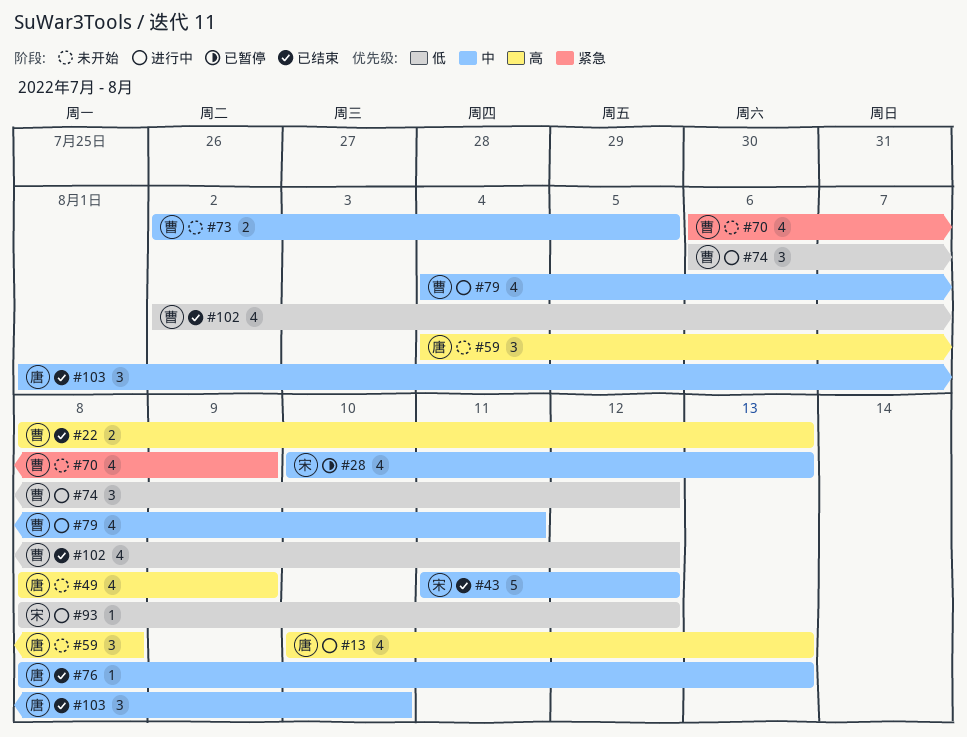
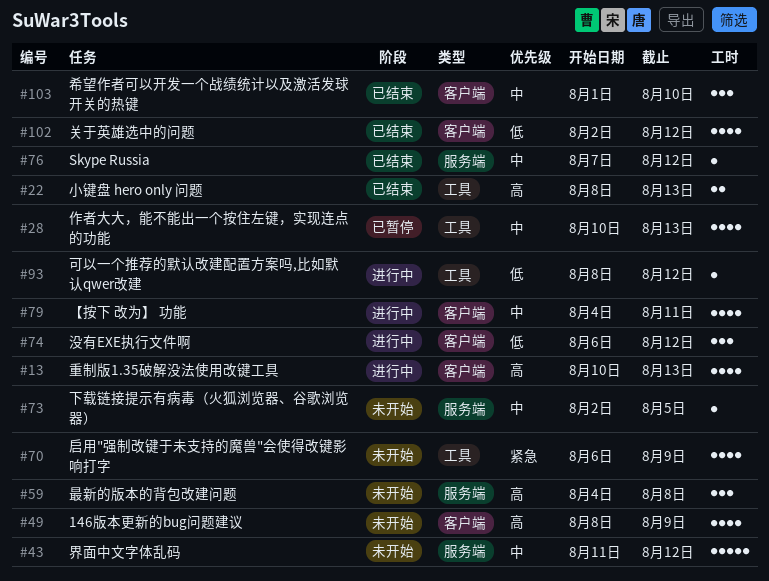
#43, status: 已结束 -> 未开始
#73, estimate: 2 -> 1
#76, start: Aug 8 -> Aug 7
#76, due: Aug 13 -> Aug 12

